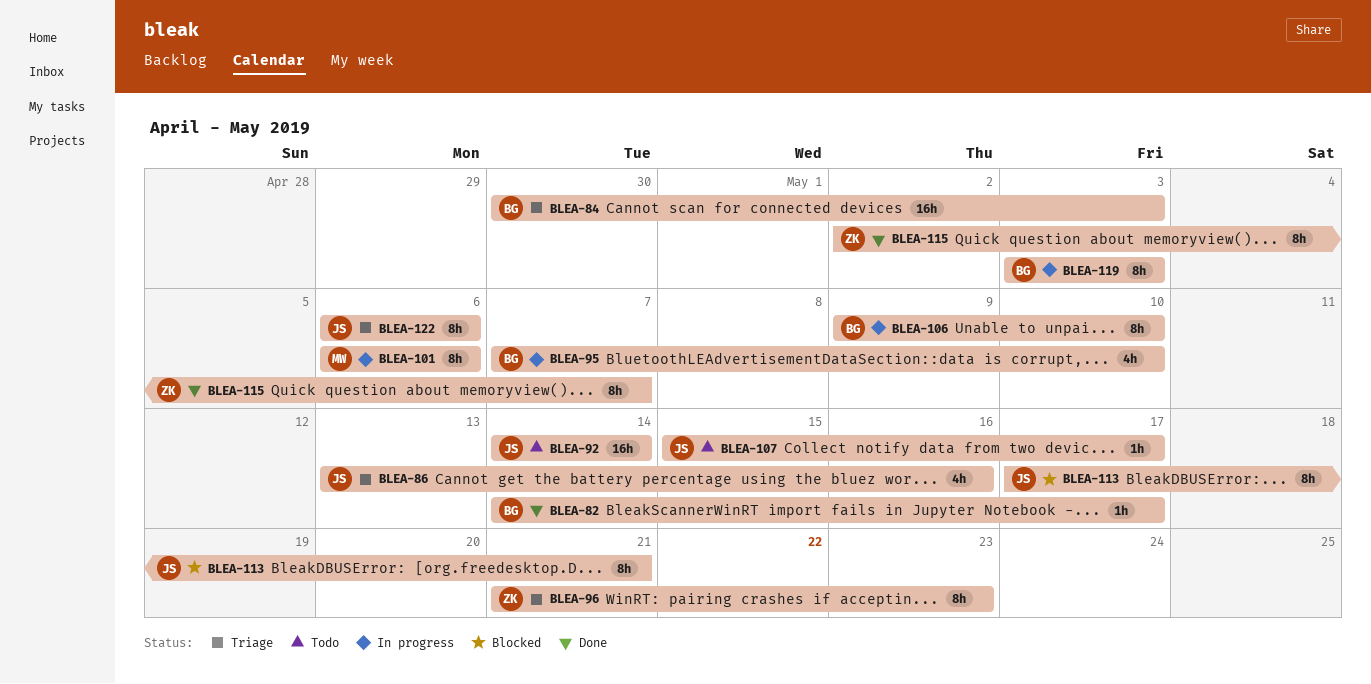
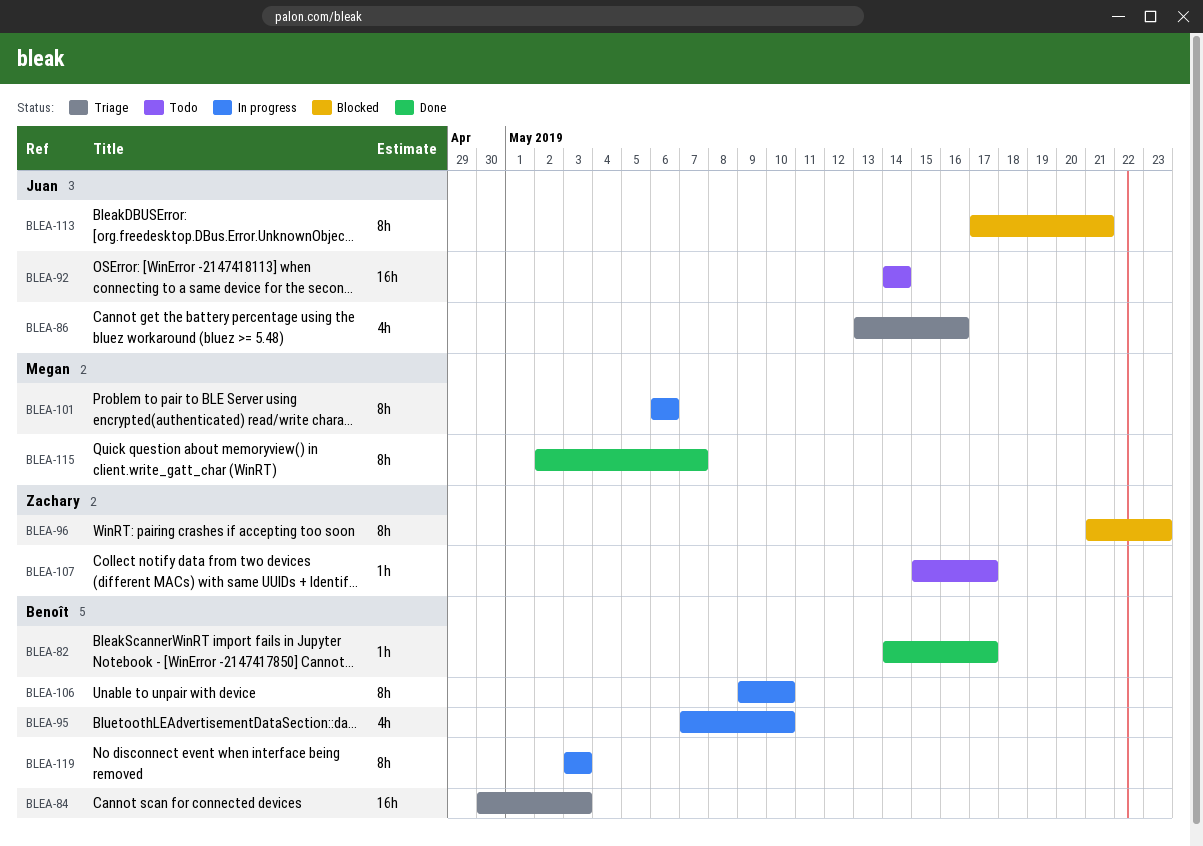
BLEA-96, status: Triage -> Blocked
BLEA-107, owner: Juan -> Zachary
BLEA-115, owner: Zachary -> Megan
BLEA-122: present -> none

